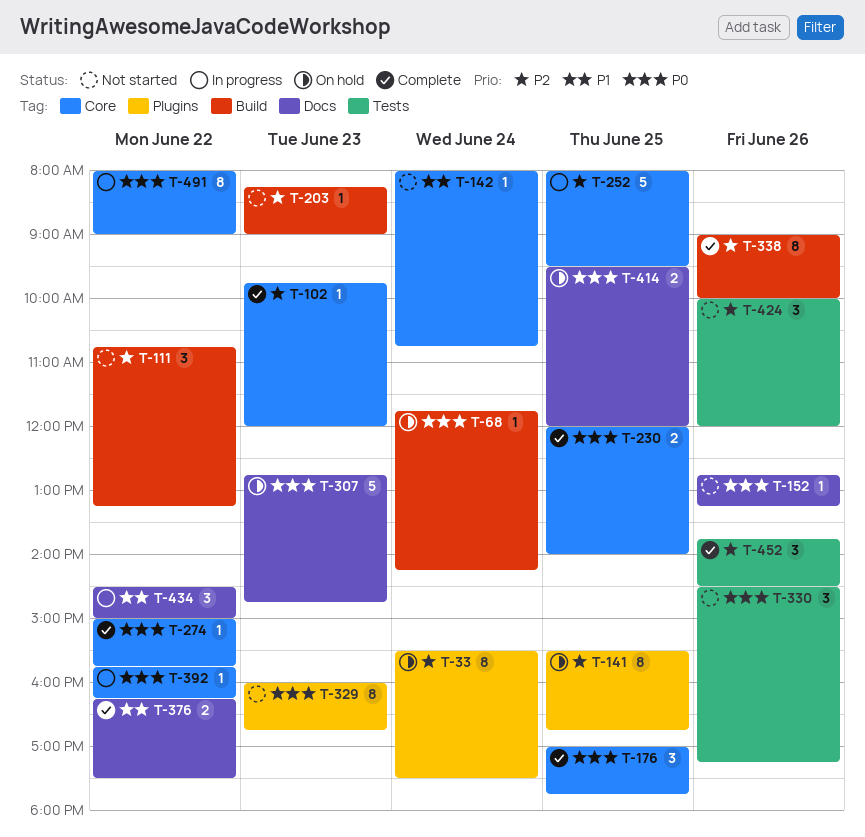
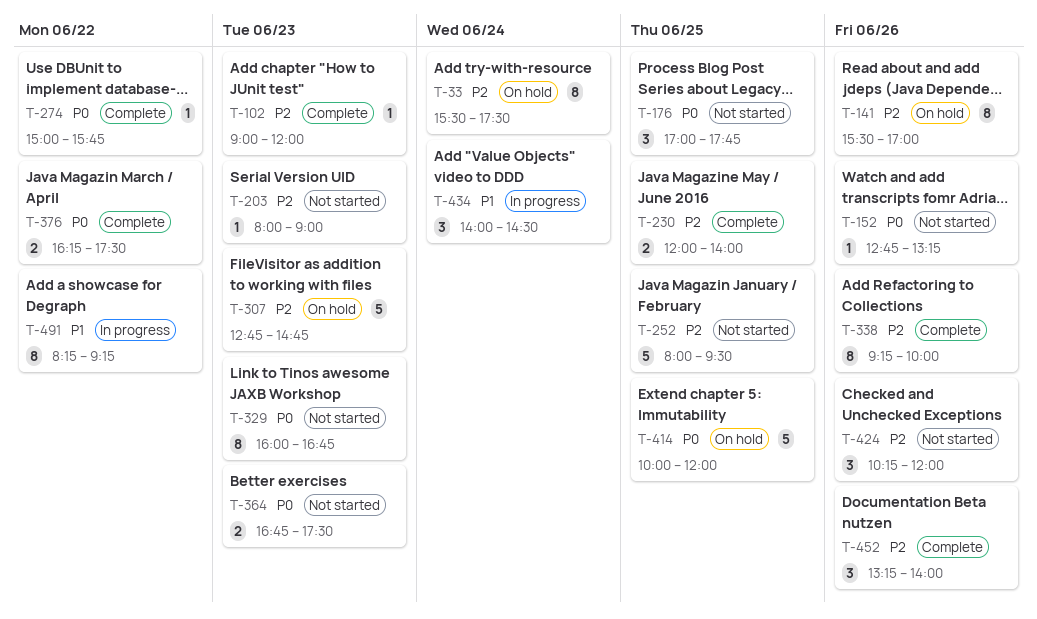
T-68: present -> none
T-102, begins: 09:45 -> 09:00
T-111: present -> none
T-141, day: Jun 25 -> Jun 26
T-141, ends: 16:45 -> 17:00
T-142: present -> none
T-176, status: Complete -> Not started
T-203, begins: 08:15 -> 08:00
T-230, priority: P0 -> P2
T-252, status: In progress -> Not started
T-307, priority: P0 -> P2
T-330: present -> none
T-338, begins: 09:00 -> 09:15
T-364: none -> present
T-376, priority: P1 -> P0
T-392: present -> none
T-414, estimate: 2 -> 5
T-414, begins: 09:30 -> 10:00
T-424, begins: 10:00 -> 10:15
T-434, day: Jun 22 -> Jun 24
T-434, begins: 14:30 -> 14:00
T-434, ends: 15:00 -> 14:30
T-452, begins: 13:45 -> 13:15
T-452, ends: 14:30 -> 14:00
T-491, priority: P0 -> P1
T-491, begins: 08:00 -> 08:15
T-491, ends: 09:00 -> 09:15

